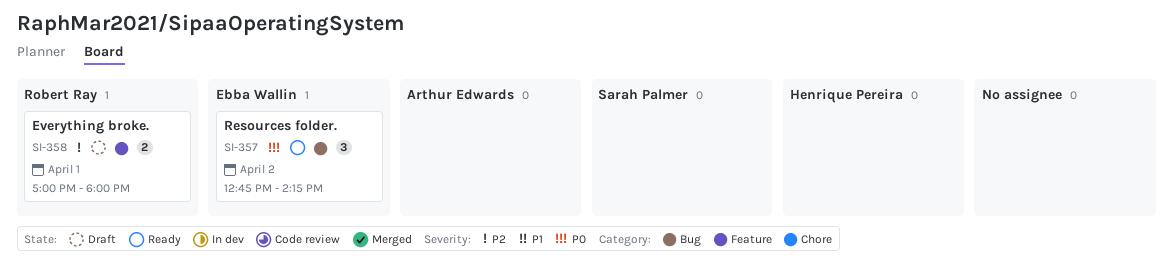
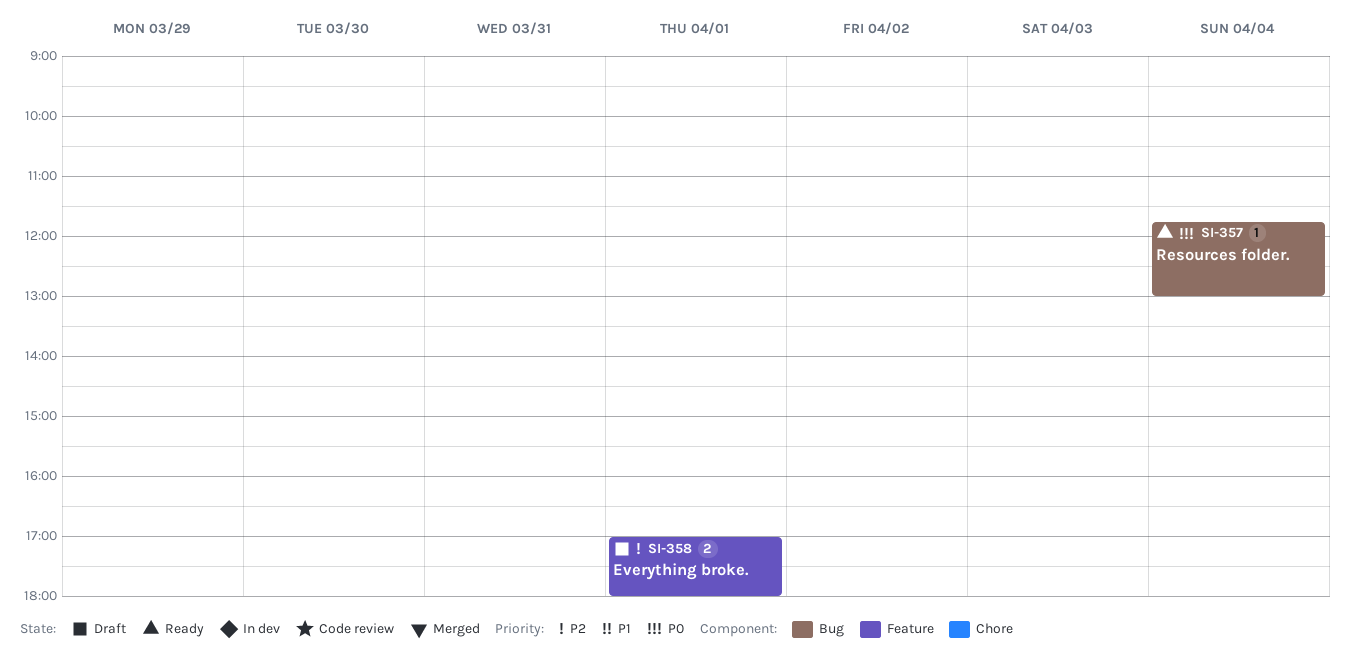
SI-357, estimate: 3 -> 1
SI-357, day: Apr 2 -> Apr 4
SI-357, begins: 12:45 -> 11:45
SI-357, ends: 14:15 -> 13:00

